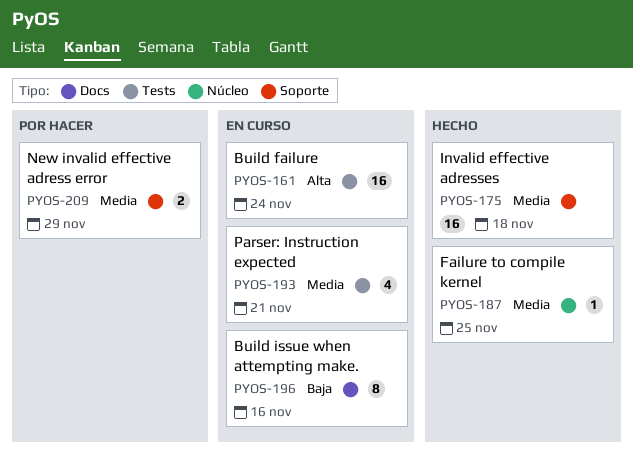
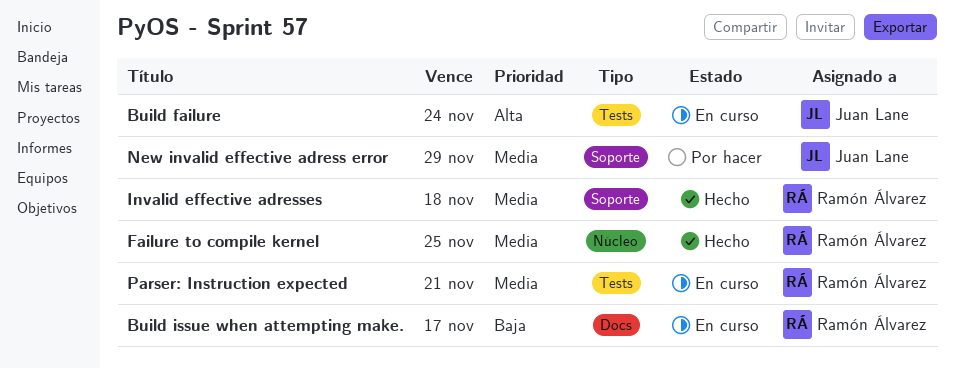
Build issue when attempting make., due: Nov 16 -> Nov 17

